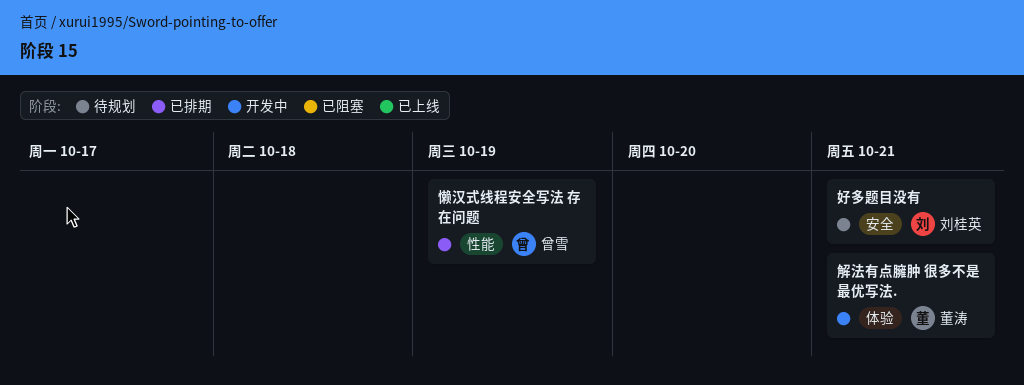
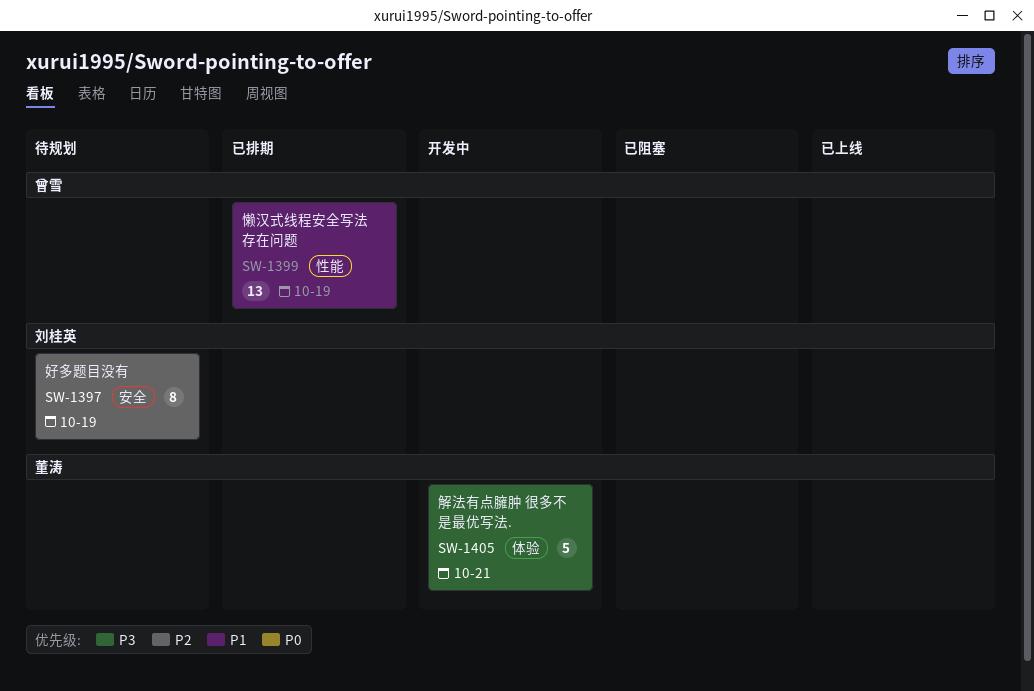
好多题目没有, due: Oct 21 -> Oct 19

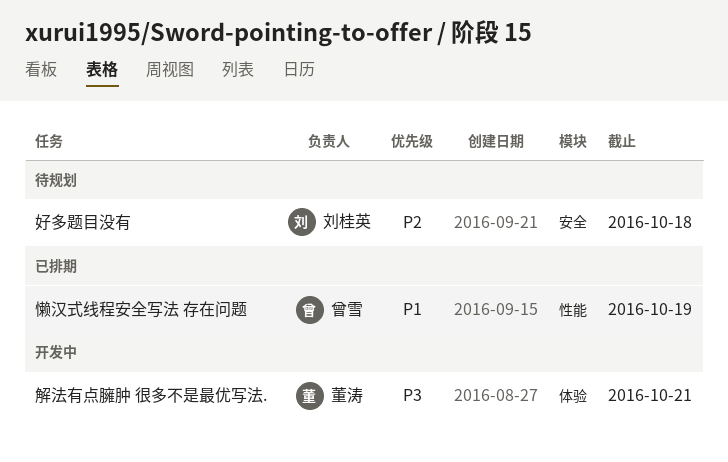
好多题目没有, due: Oct 19 -> Oct 18

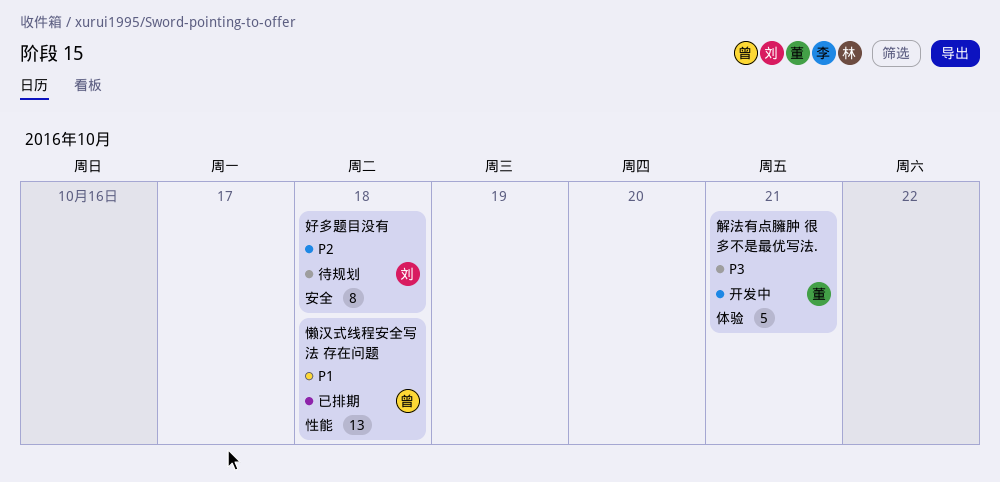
懒汉式线程安全写法 存在问题, due: Oct 19 -> Oct 18

